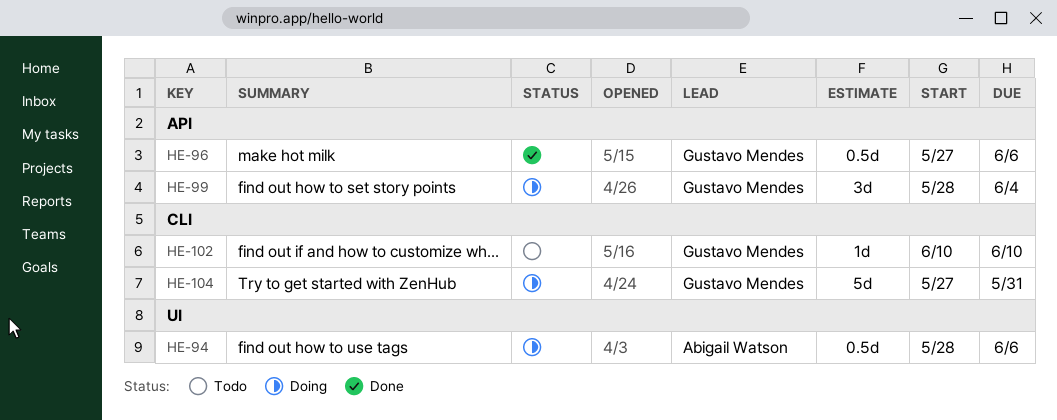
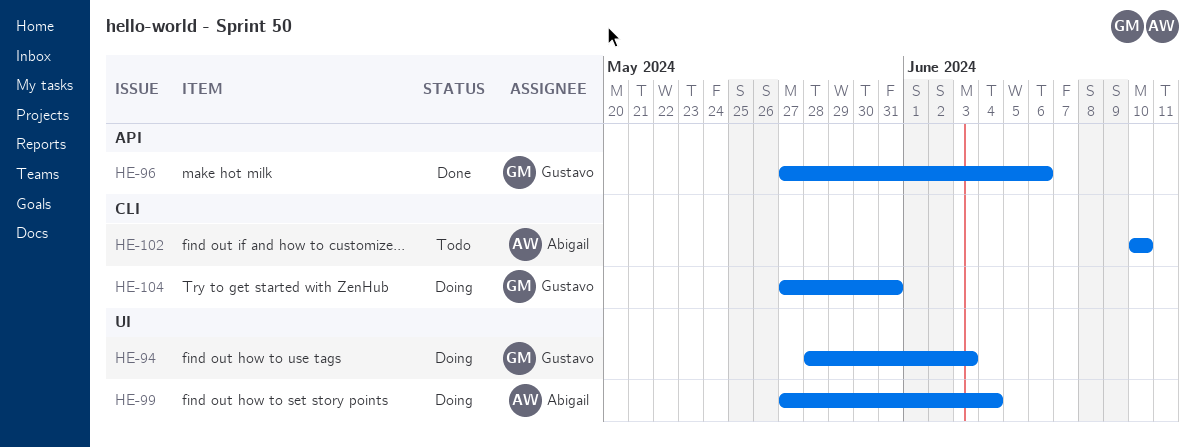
HE-94, owner: Abigail Watson -> Gustavo Mendes
HE-94, due: Jun 6 -> Jun 3
HE-99, owner: Gustavo Mendes -> Abigail Watson
HE-99, label: API -> UI
HE-99, start: May 28 -> May 27
HE-102, owner: Gustavo Mendes -> Abigail Watson

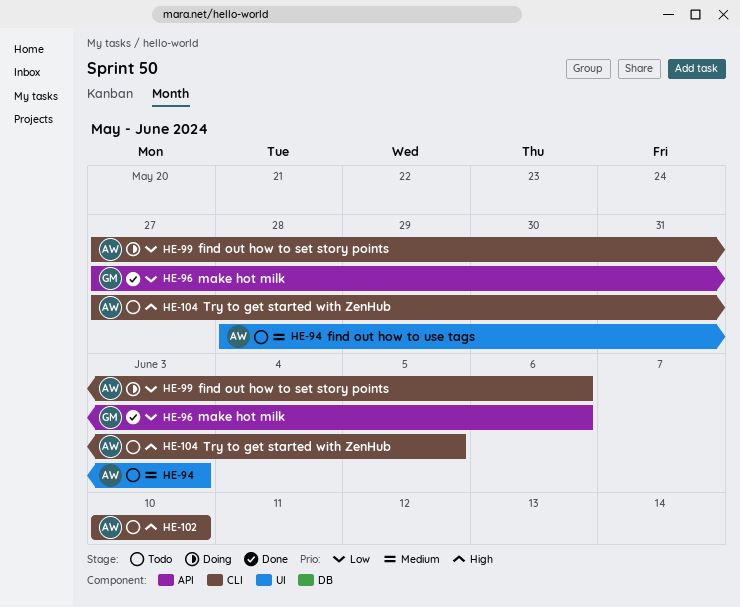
HE-94, status: Doing -> Todo
HE-94, owner: Gustavo -> Abigail
HE-99, label: UI -> CLI
HE-99, due: Jun 4 -> Jun 6
HE-104, status: Doing -> Todo
HE-104, owner: Gustavo -> Abigail
HE-104, due: May 31 -> Jun 5

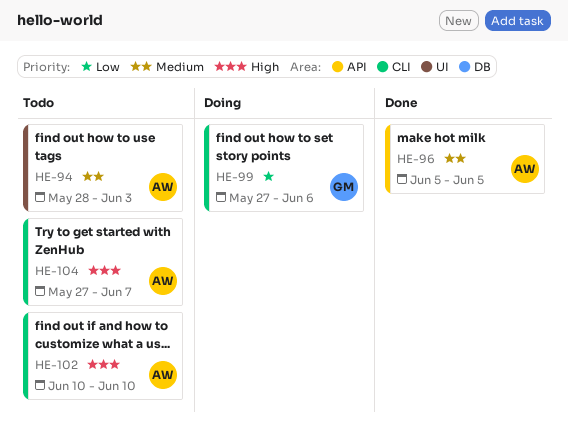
HE-96, owner: GM -> AW
HE-96, priority: Low -> Medium
HE-96, start: May 27 -> Jun 5
HE-96, due: Jun 6 -> Jun 5
HE-99, owner: AW -> GM
HE-104, due: Jun 5 -> Jun 7

